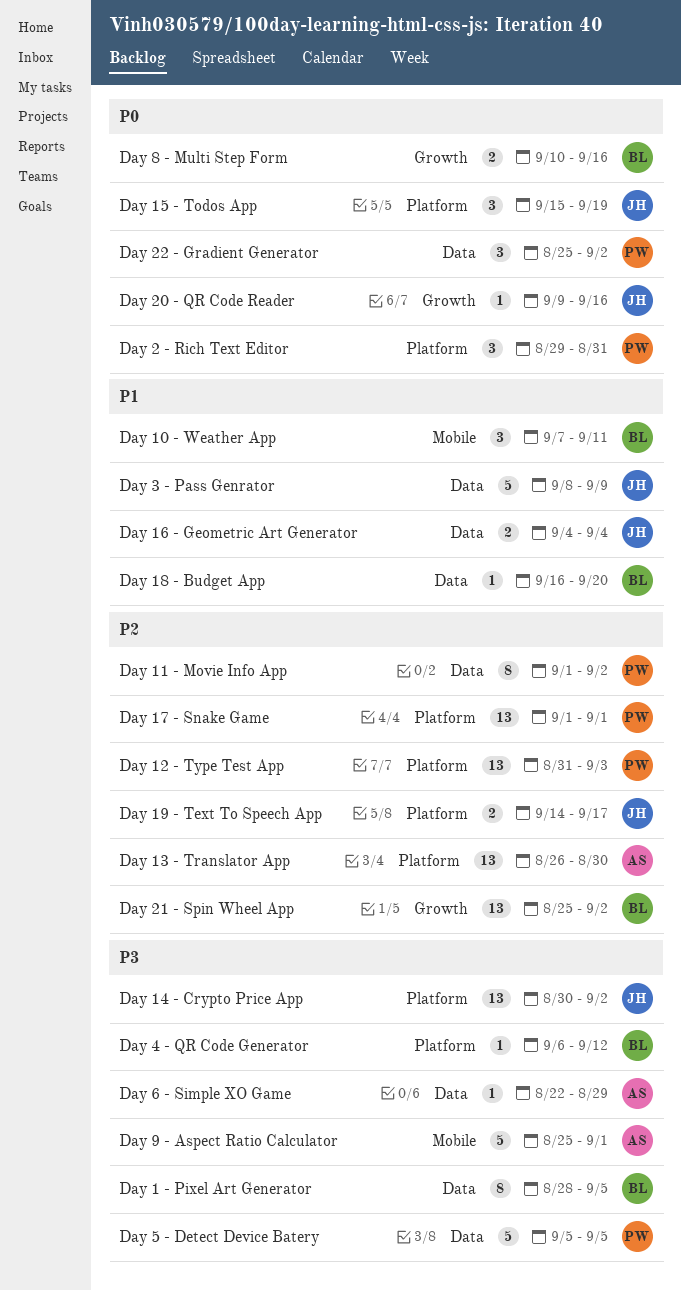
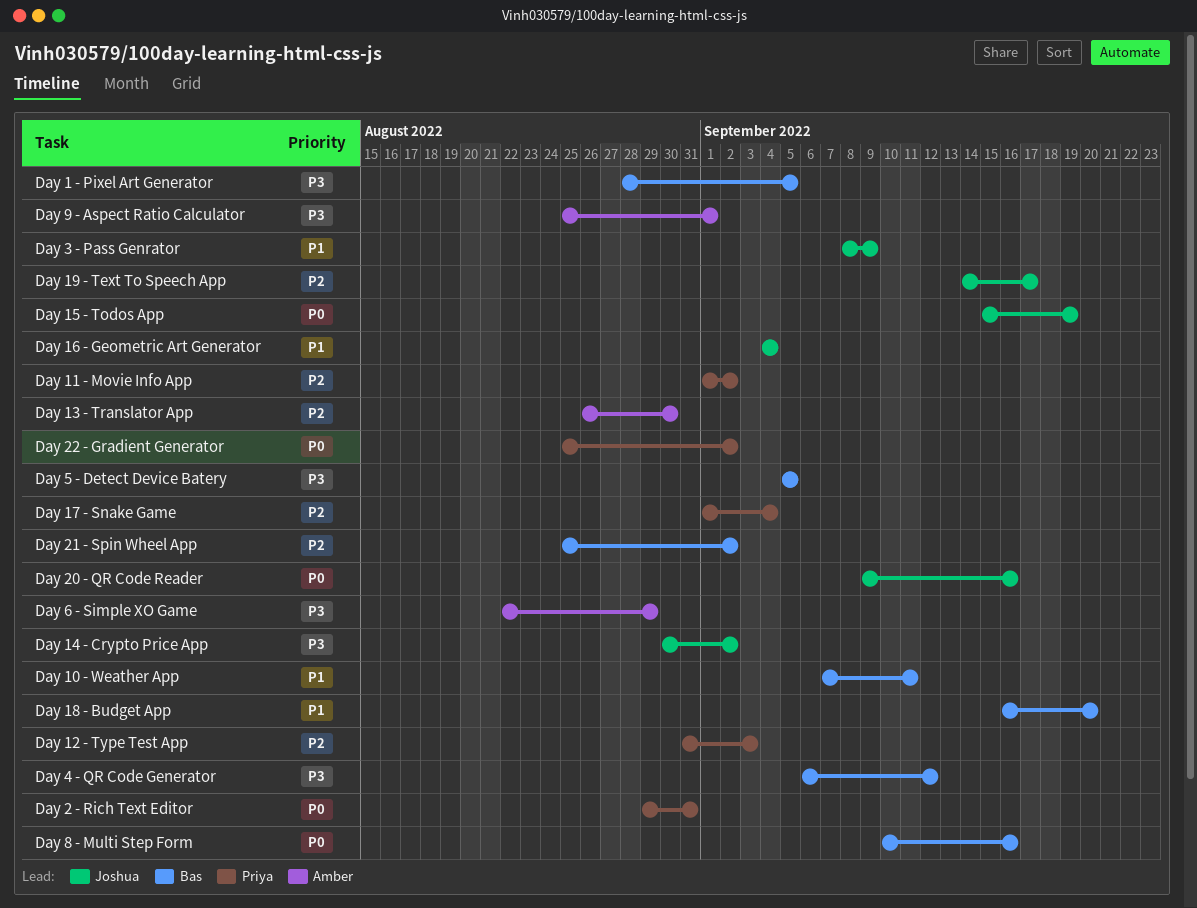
Day 17 - Snake Game, due: Sep 1 -> Sep 4
Day 5 - Detect Device Batery, owner: Priya -> Bas

